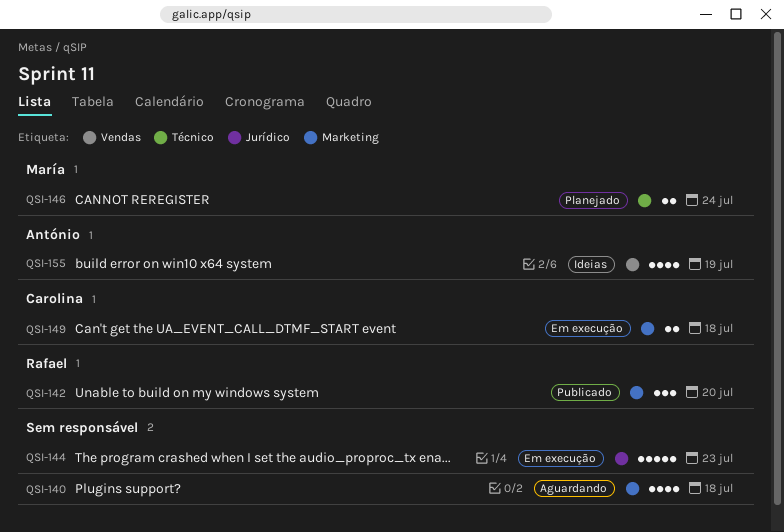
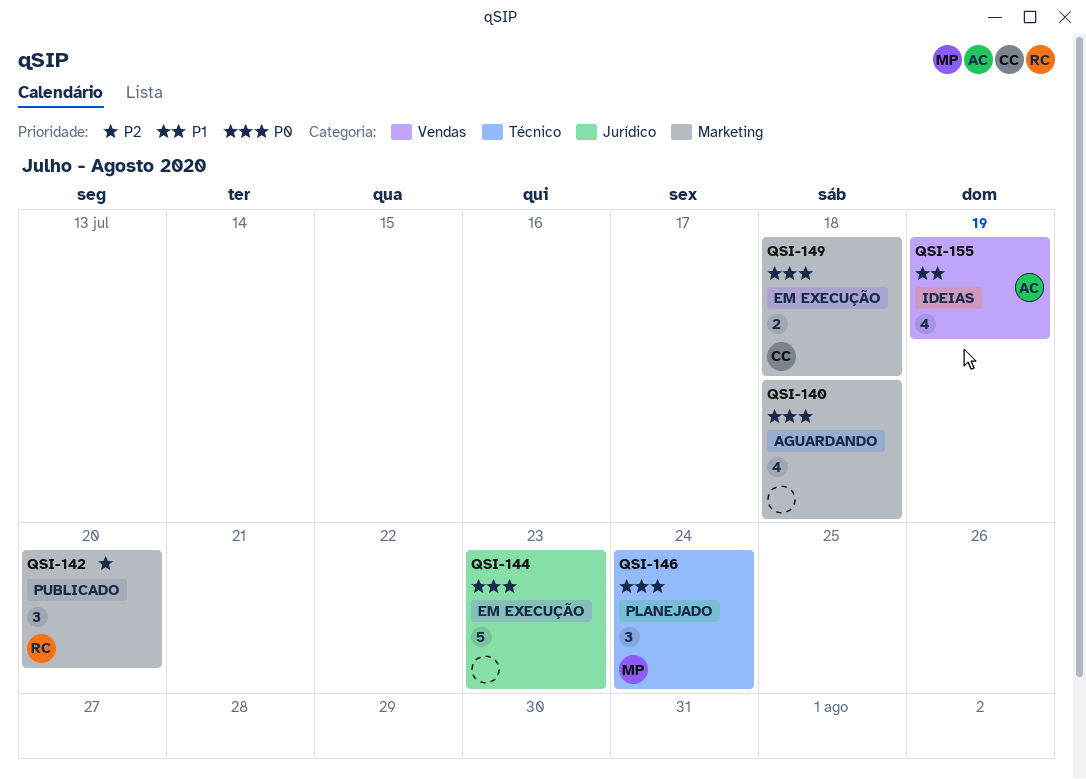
QSI-146, estimate: 2 -> 3

